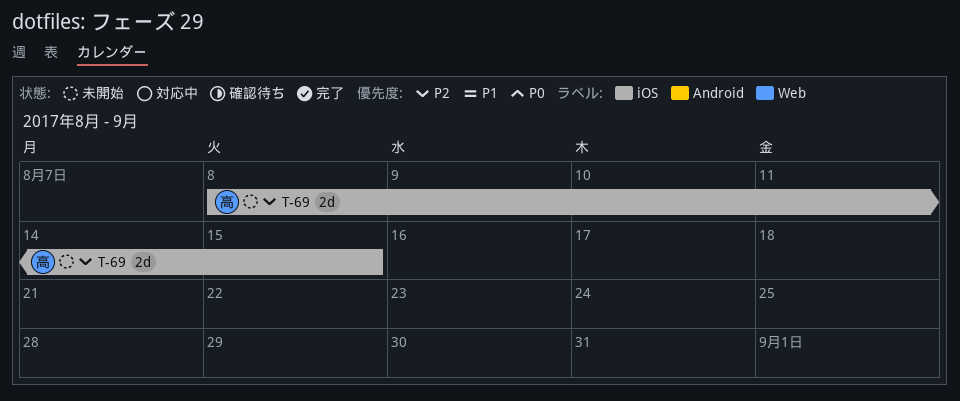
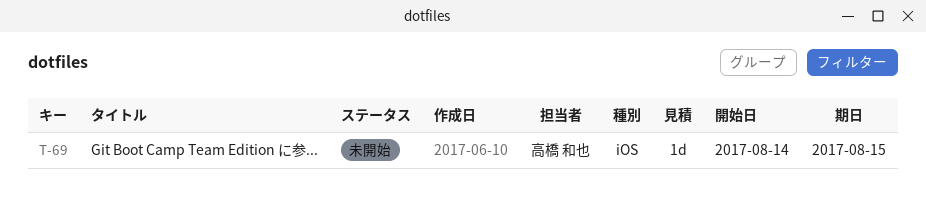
T-69, estimate: 2d -> 1d
T-69, start: Aug 8 -> Aug 14

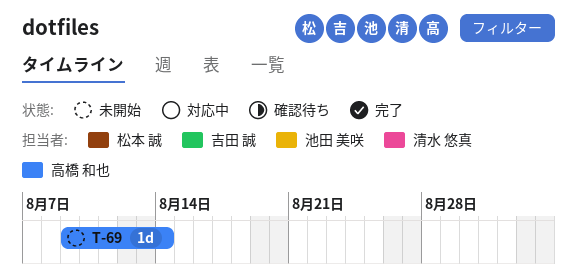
T-69, start: Aug 14 -> Aug 9
T-69, due: Aug 15 -> Aug 14

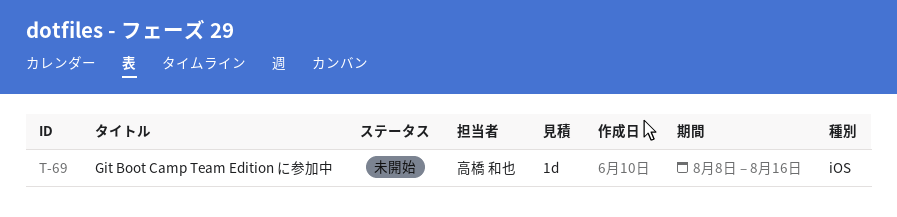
T-69, start: Aug 9 -> Aug 8
T-69, due: Aug 14 -> Aug 16

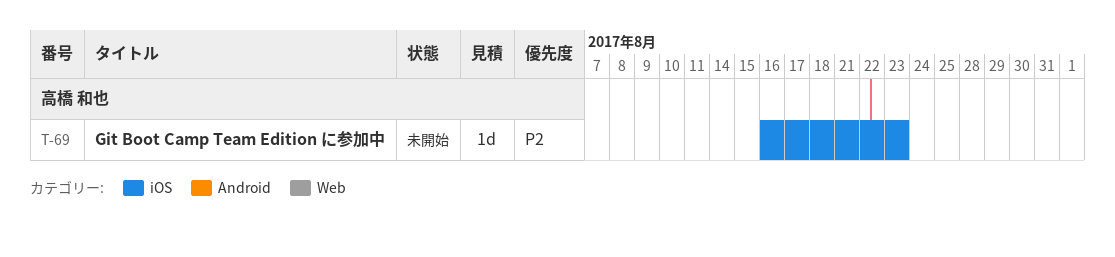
T-69, start: Aug 8 -> Aug 16
T-69, due: Aug 16 -> Aug 23

